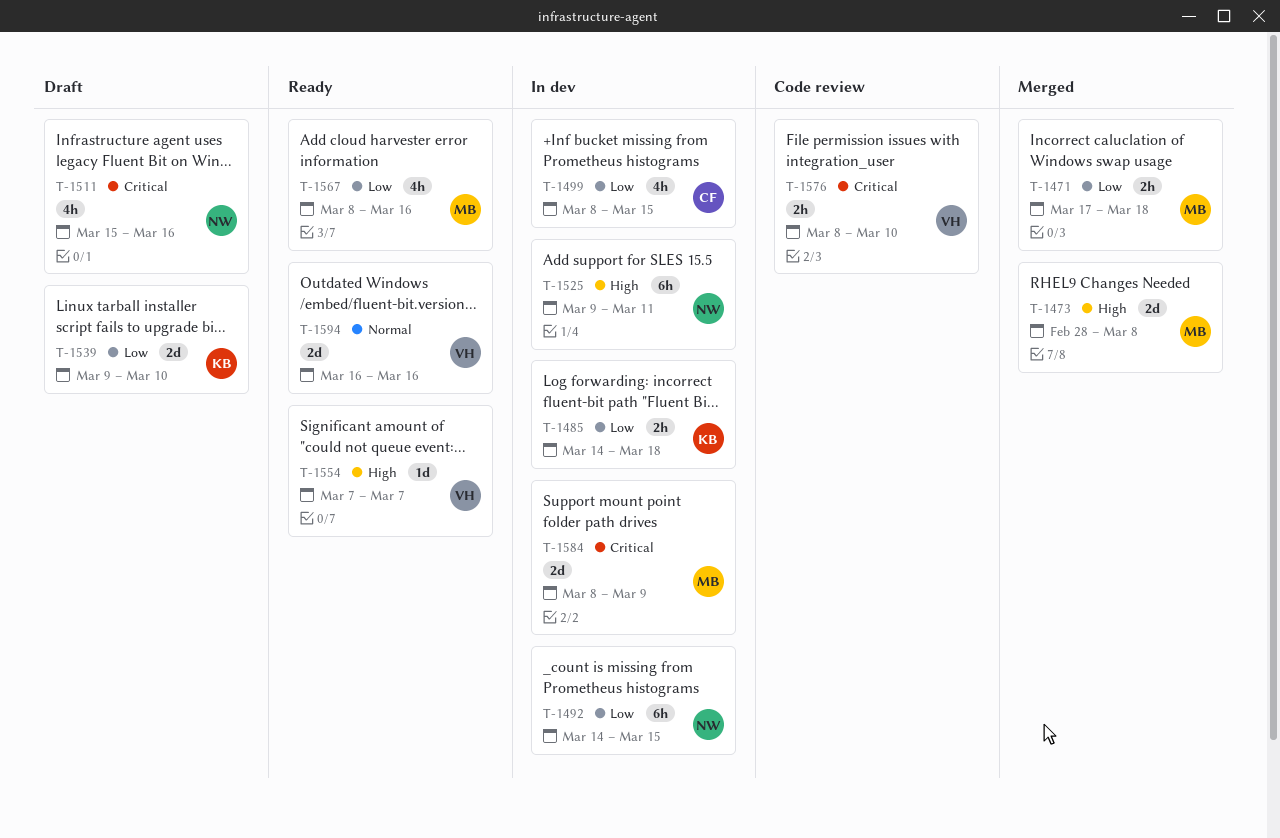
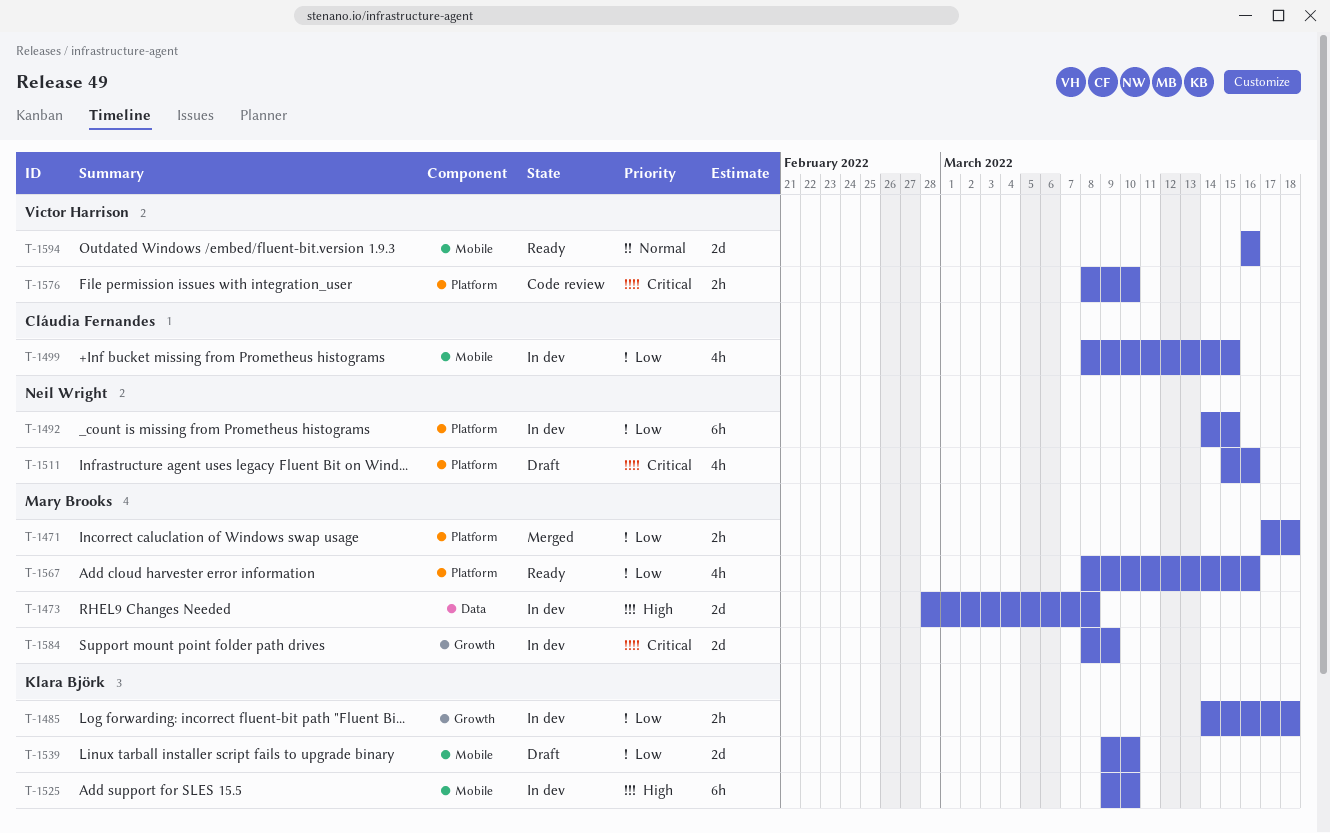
T-1473, status: Merged -> In dev
T-1525, owner: Neil Wright -> Klara Björk
T-1525, due: Mar 11 -> Mar 10
T-1554: present -> none

